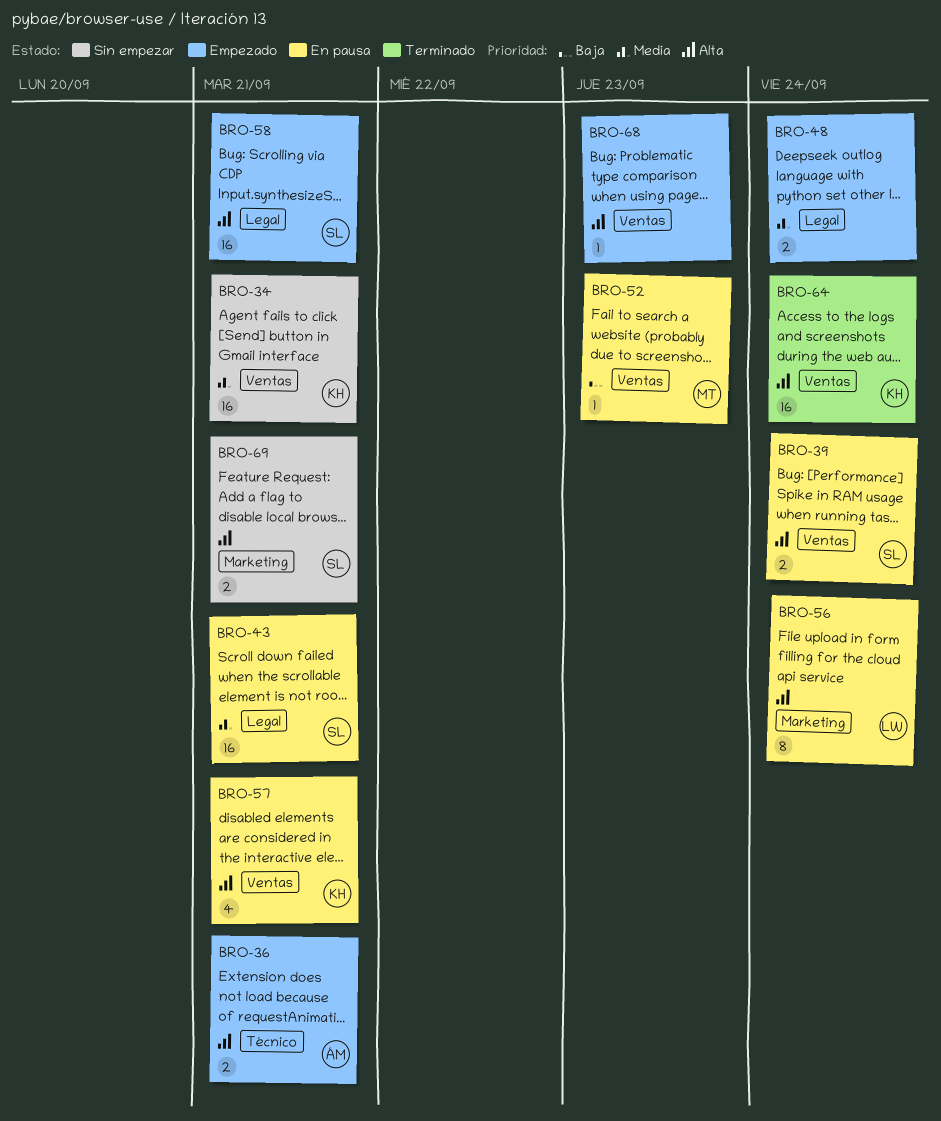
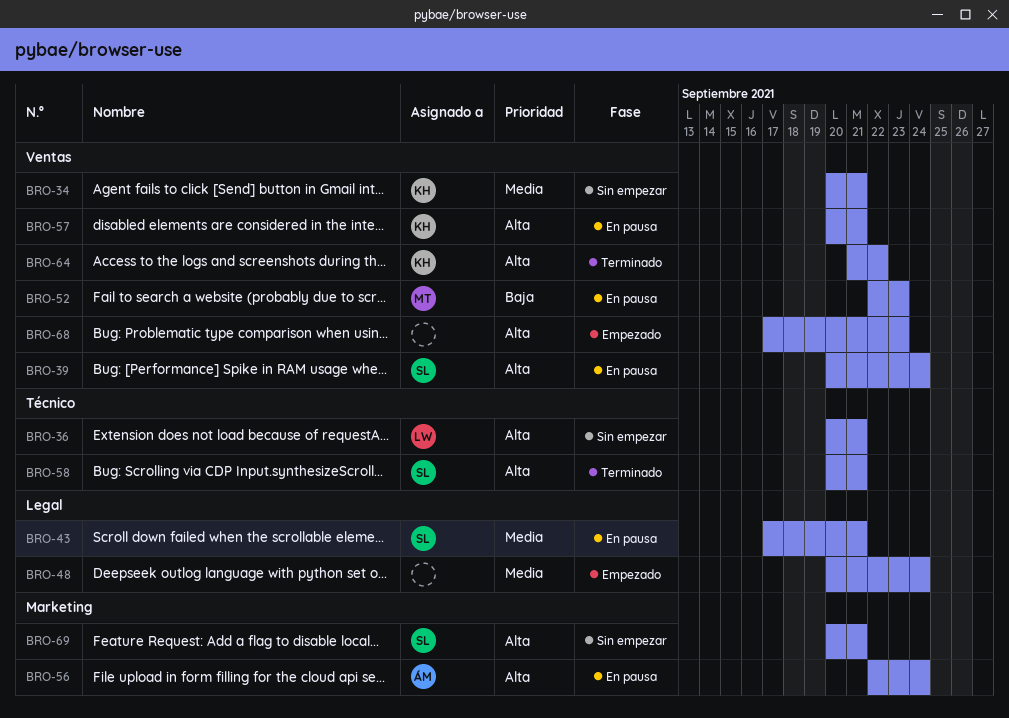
BRO-36, status: Empezado -> Sin empezar
BRO-36, owner: ÁM -> LW
BRO-56, owner: LW -> ÁM
BRO-58, status: Empezado -> Terminado
BRO-58, label: Legal -> Técnico
BRO-64, due: Sep 24 -> Sep 22

